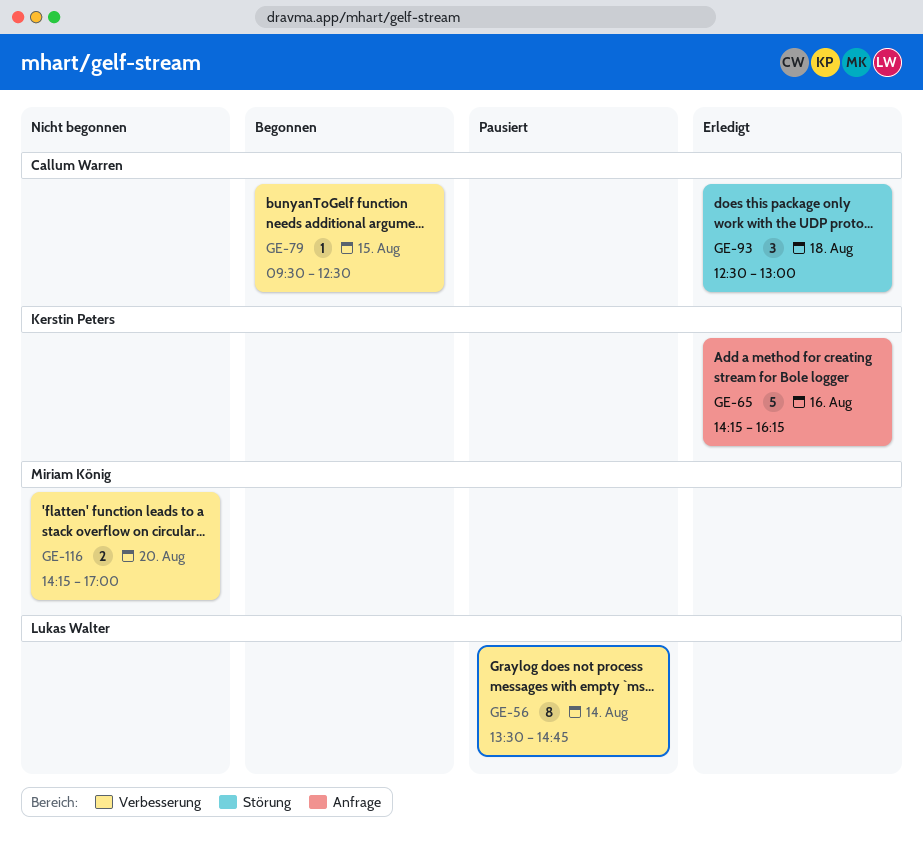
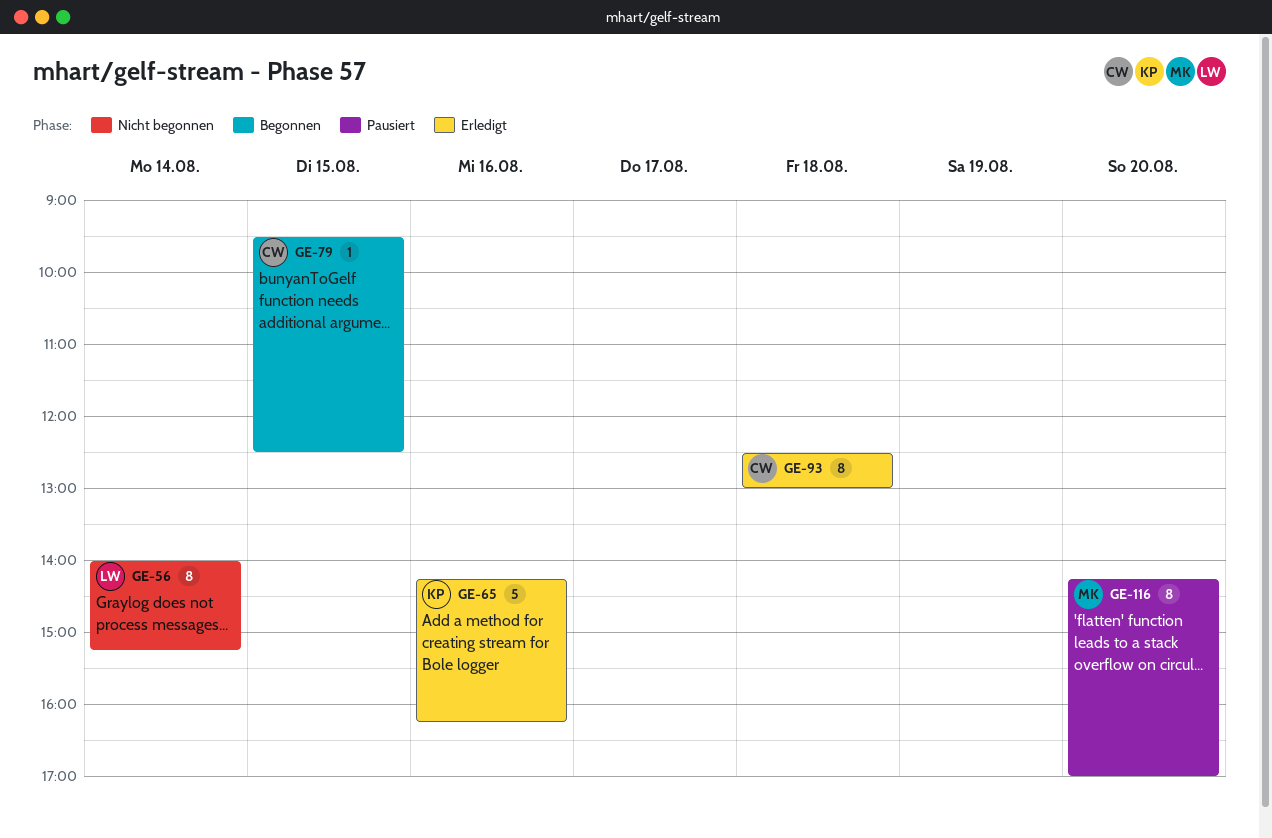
GE-56, status: Pausiert -> Nicht begonnen
GE-56, begins: 13:30 -> 14:00
GE-56, ends: 14:45 -> 15:15
GE-93, estimate: 3 -> 8
GE-116, status: Nicht begonnen -> Pausiert
GE-116, estimate: 2 -> 8

